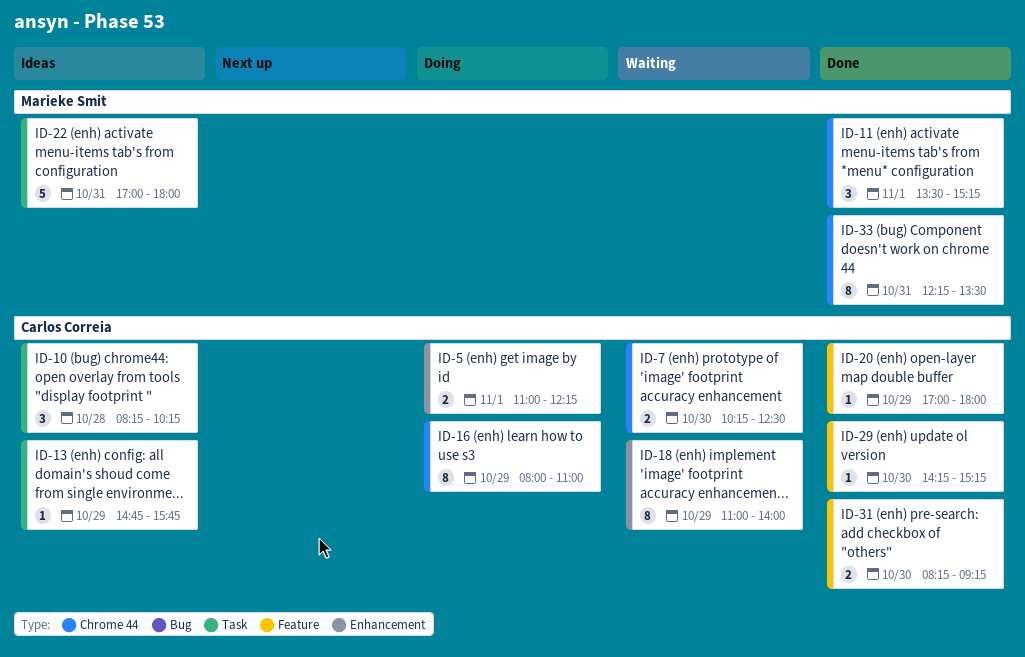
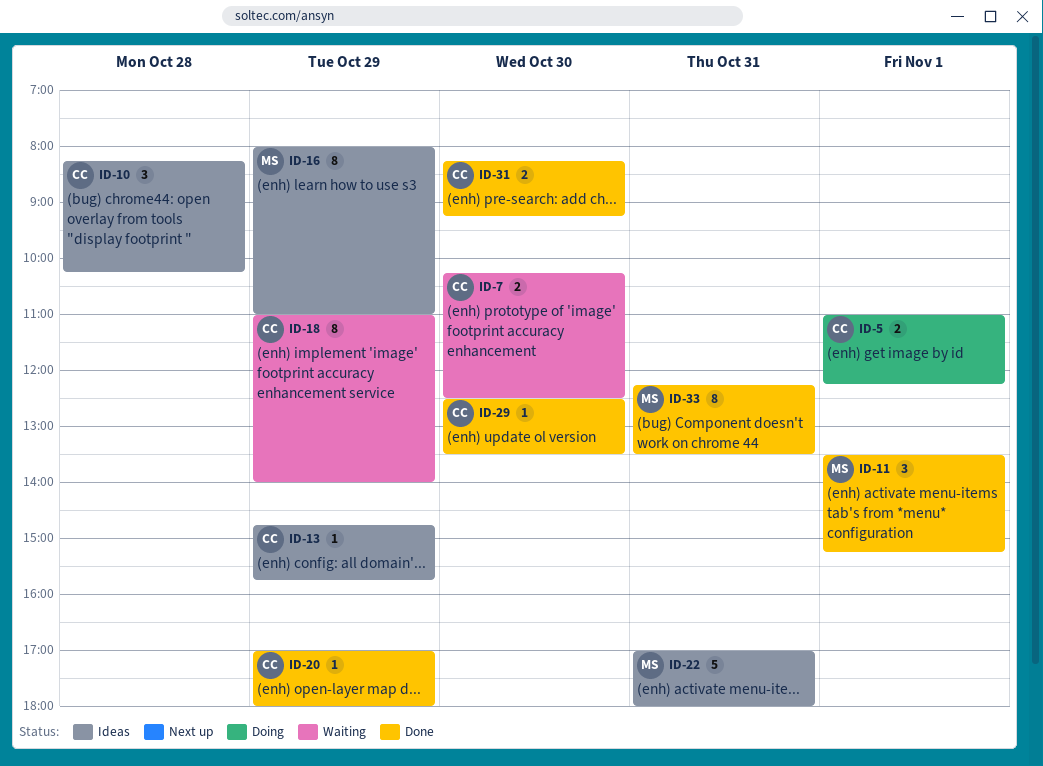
ID-16, status: Doing -> Ideas
ID-16, owner: Carlos Correia -> Marieke Smit
ID-29, begins: 14:15 -> 12:30
ID-29, ends: 15:15 -> 13:30

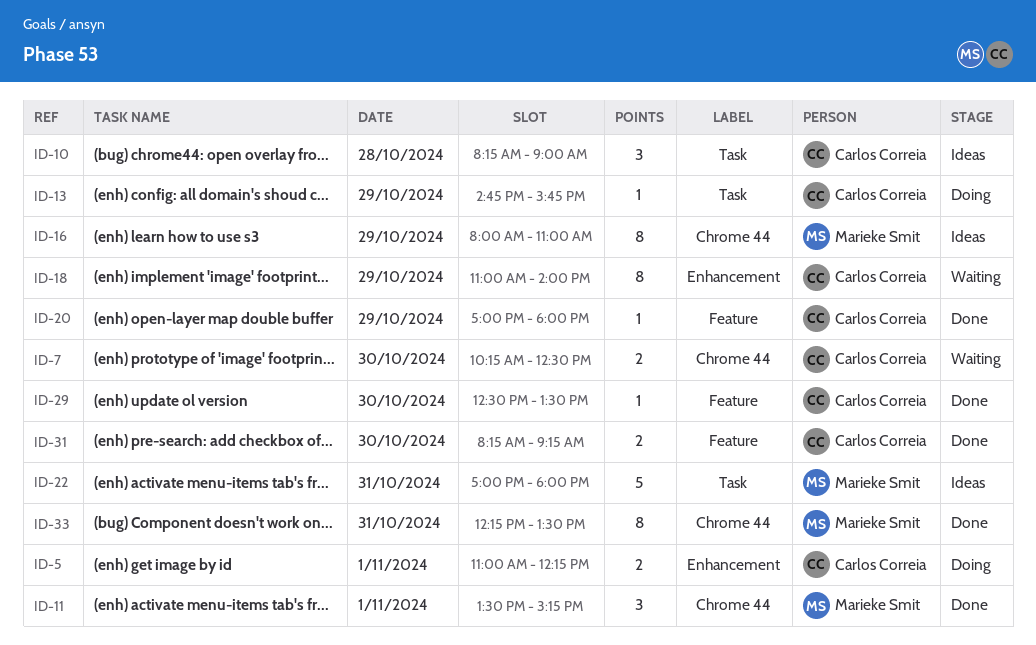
ID-10, ends: 10:15 -> 09:00
ID-13, status: Ideas -> Doing

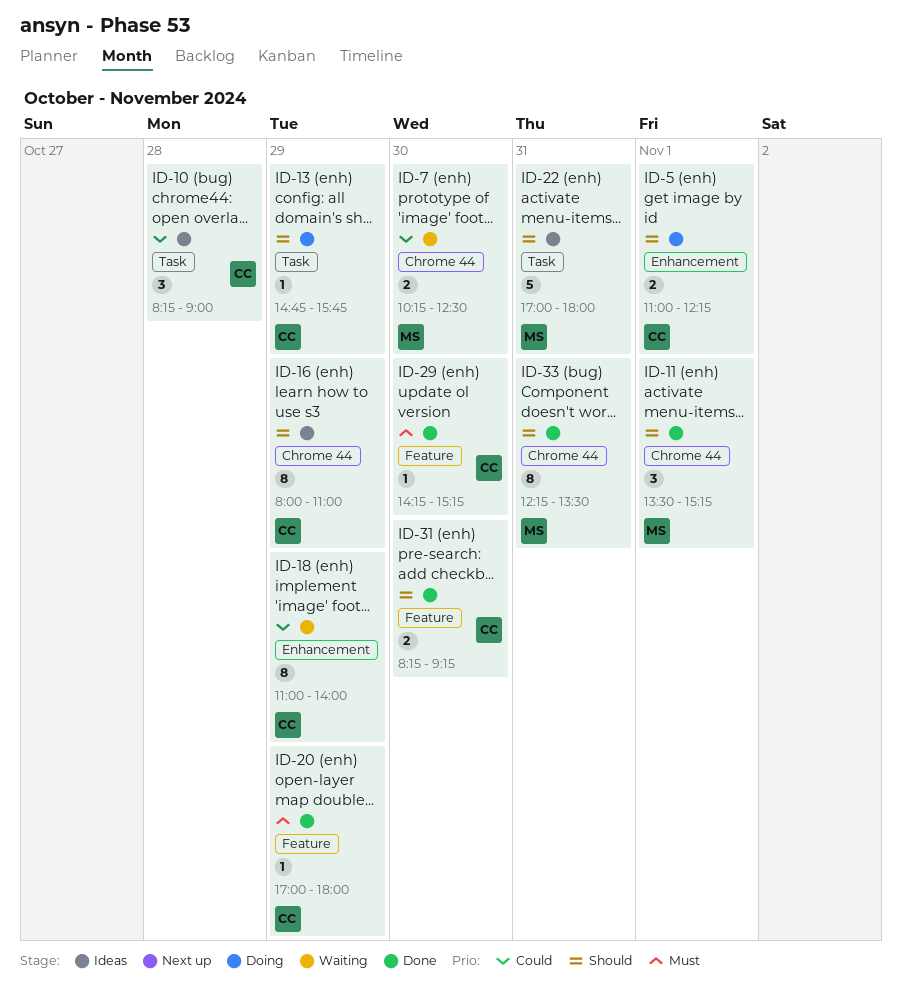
ID-7, owner: Carlos Correia -> Marieke Smit
ID-16, owner: Marieke Smit -> Carlos Correia
ID-29, begins: 12:30 -> 14:15
ID-29, ends: 13:30 -> 15:15

